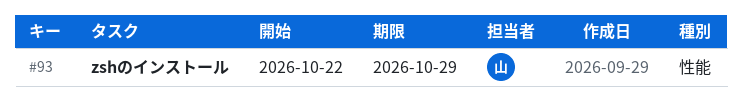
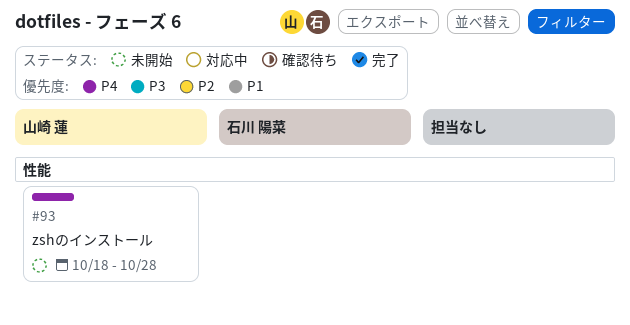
#93, start: Oct 22 -> Oct 18
#93, due: Oct 29 -> Oct 28

